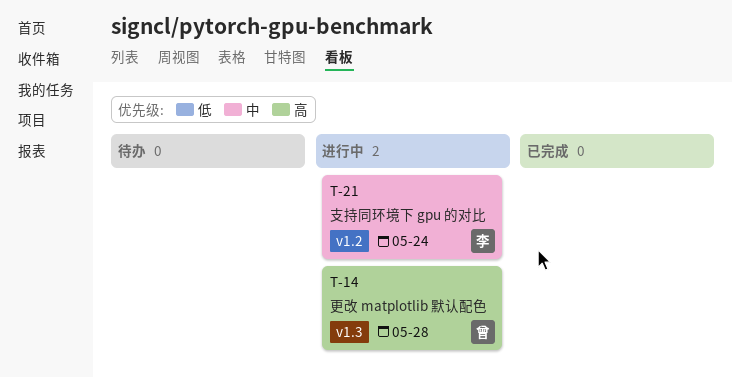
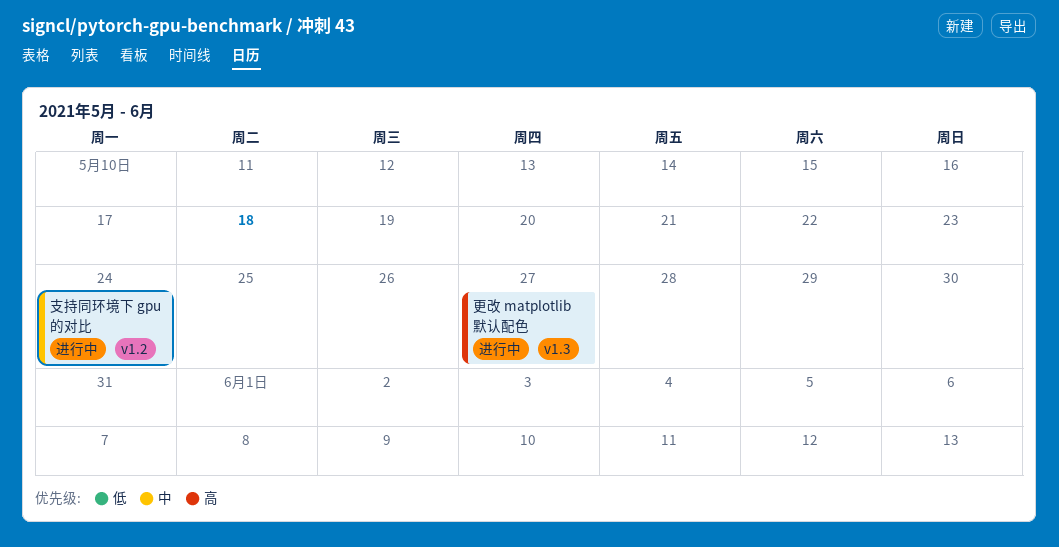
更改 matplotlib 默认配色, due: May 28 -> May 27

